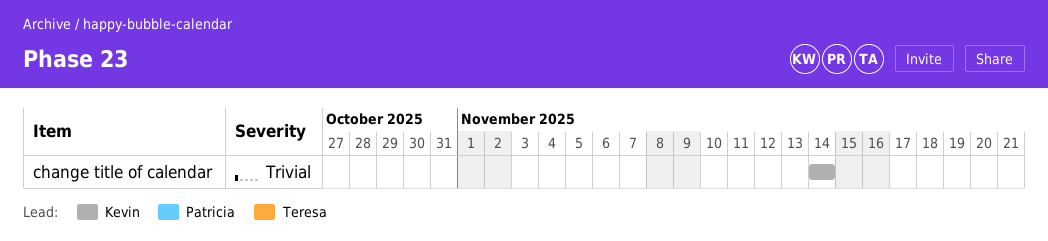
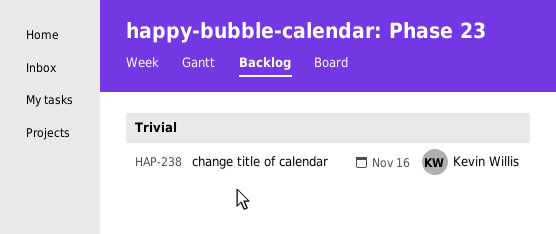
change title of calendar, due: Nov 14 -> Nov 16

